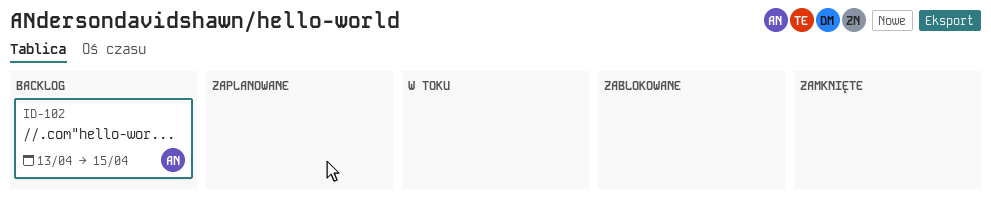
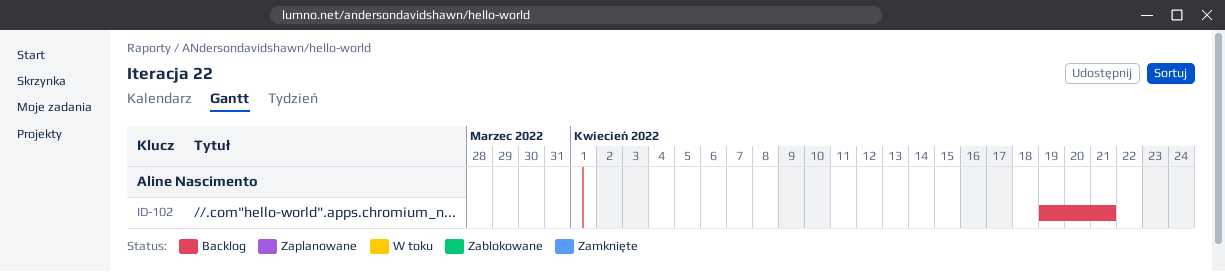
ID-102, start: Apr 13 -> Apr 19
ID-102, due: Apr 15 -> Apr 21

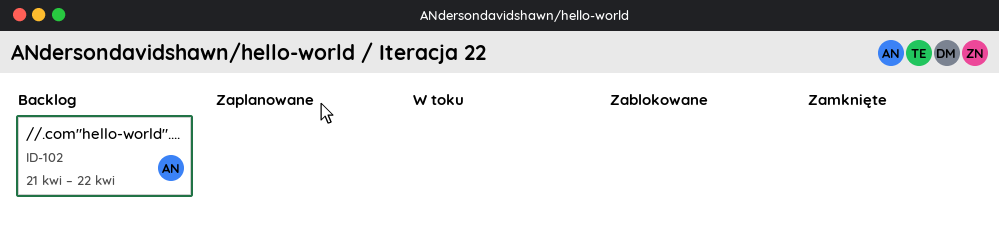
ID-102, start: Apr 19 -> Apr 21
ID-102, due: Apr 21 -> Apr 22

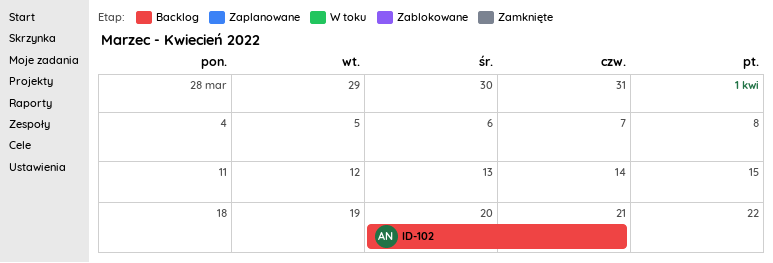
ID-102, start: Apr 21 -> Apr 20
ID-102, due: Apr 22 -> Apr 21

